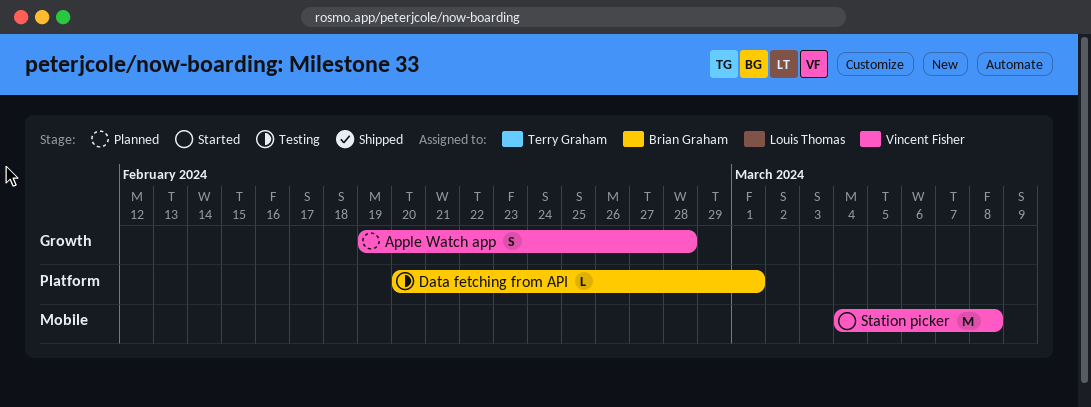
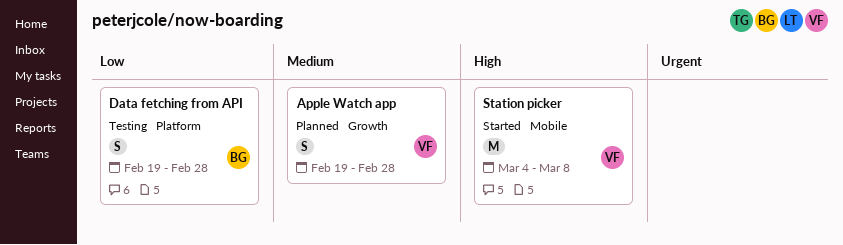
Data fetching from API, estimate: L -> S
Data fetching from API, start: Feb 20 -> Feb 19
Data fetching from API, due: Mar 1 -> Feb 28

